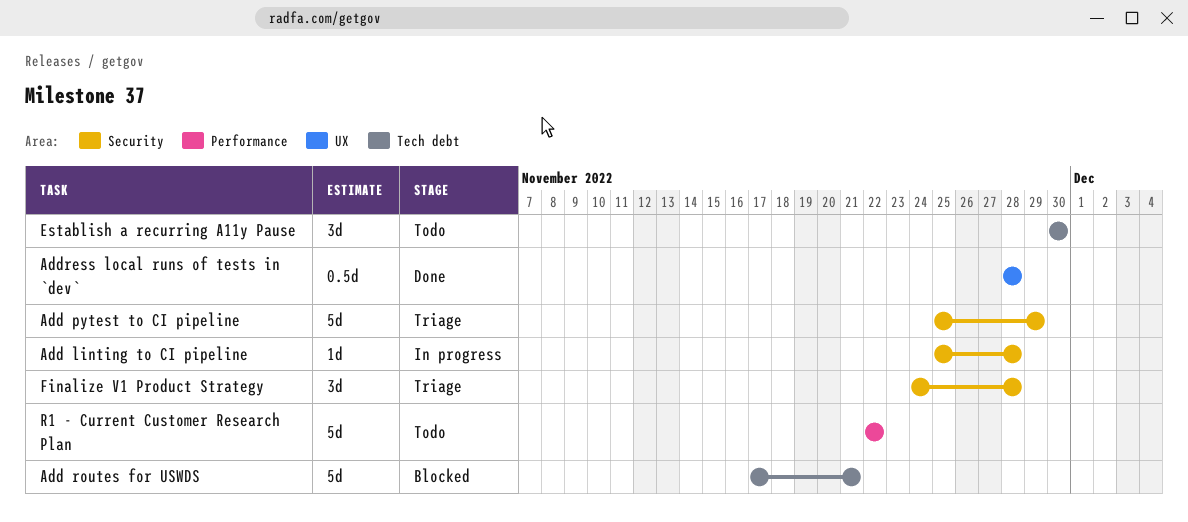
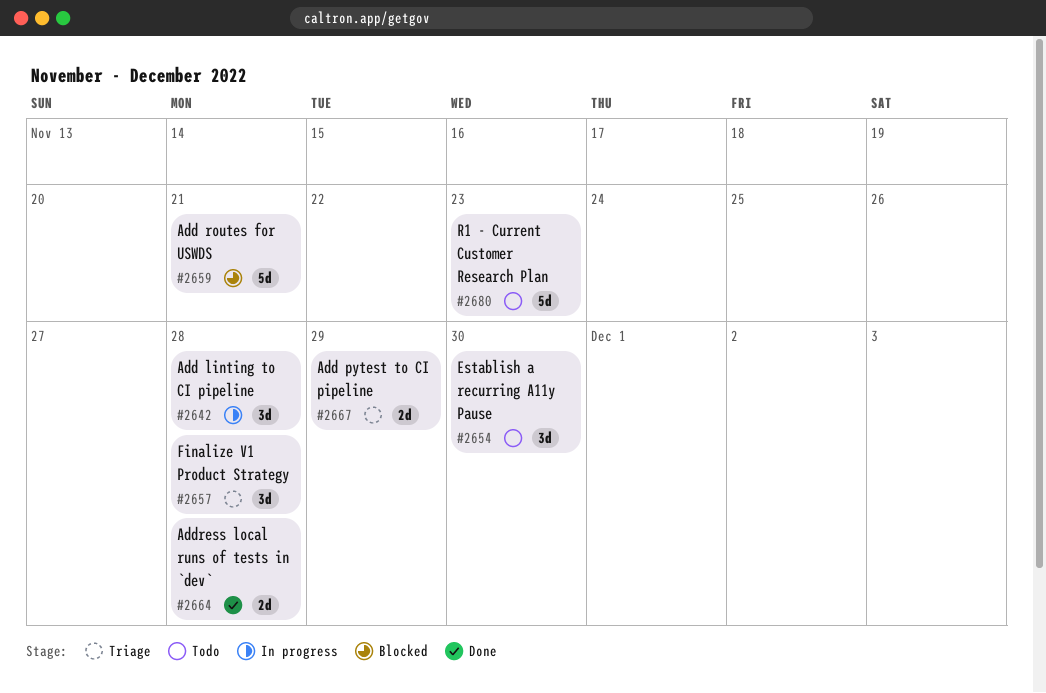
Add linting to CI pipeline, estimate: 1d -> 3d
Add pytest to CI pipeline, estimate: 5d -> 2d
Address local runs of tests in `dev`, estimate: 0.5d -> 2d
R1 - Current Customer Research Plan, due: Nov 22 -> Nov 23

